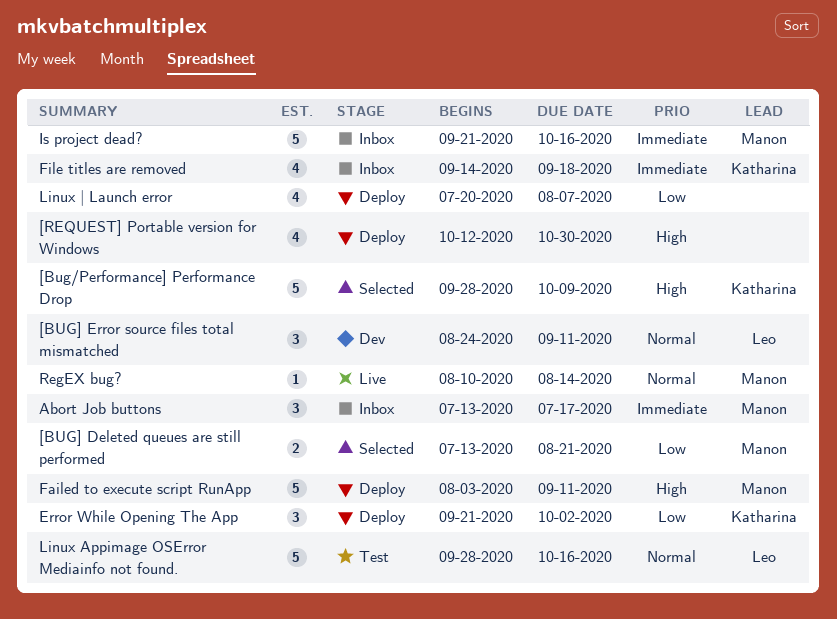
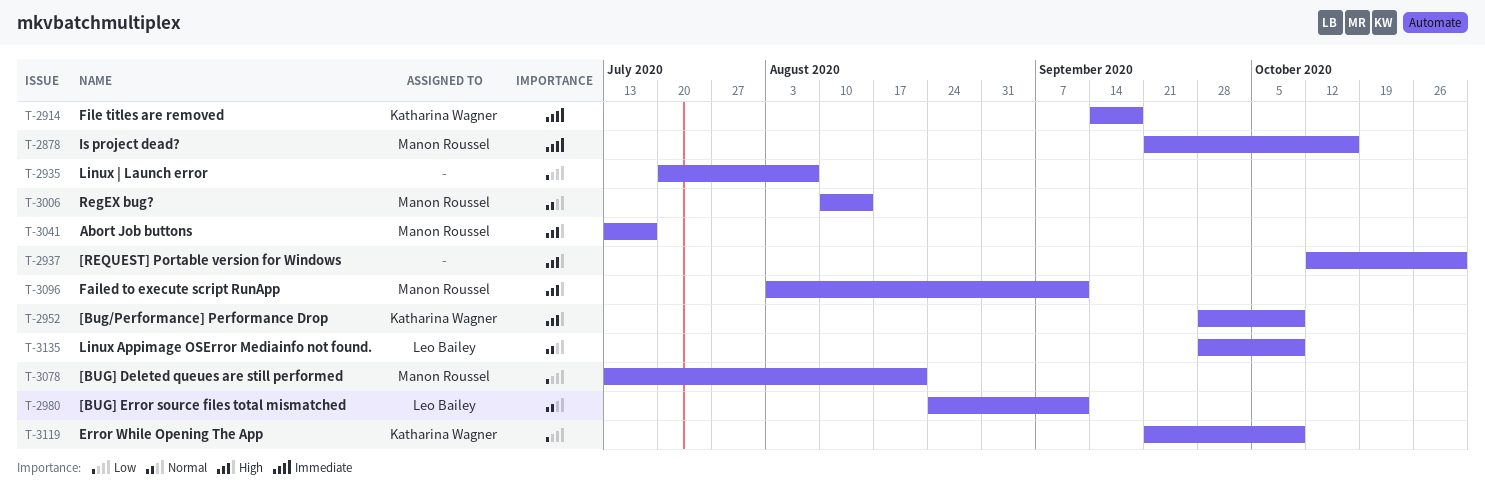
Abort Job buttons, priority: Immediate -> High
Error While Opening The App, due: Oct 2 -> Oct 9
Linux Appimage OSError Mediainfo not found., due: Oct 16 -> Oct 9

